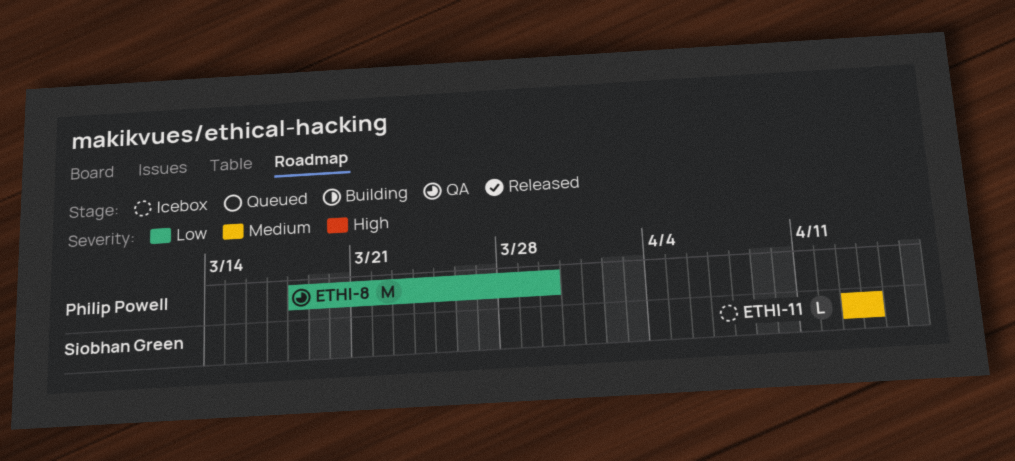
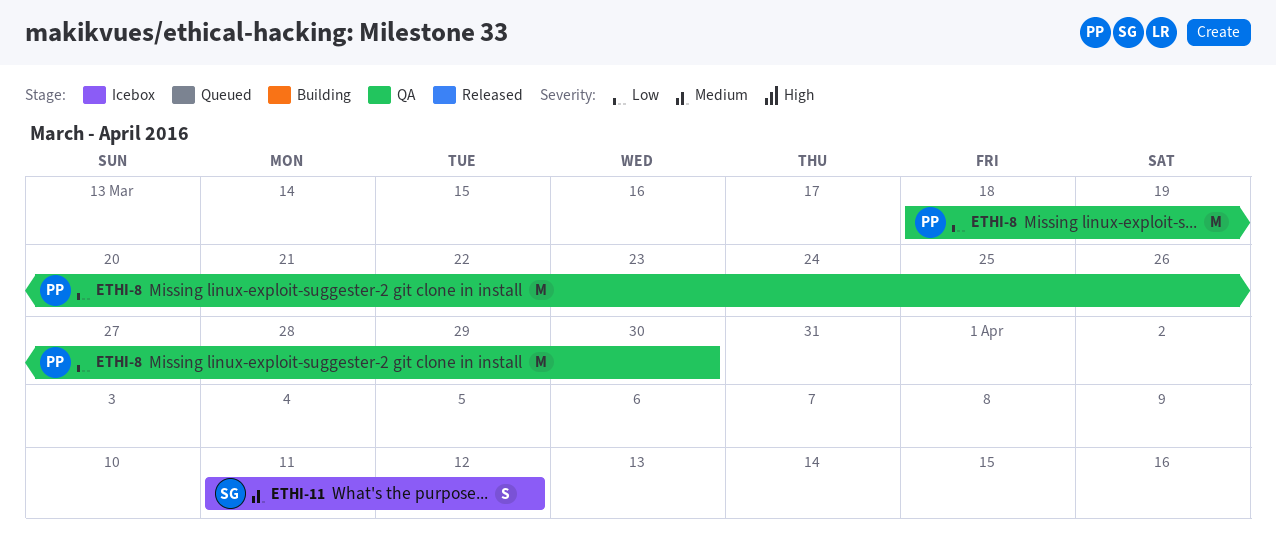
ETHI-11, estimate: L -> S
ETHI-11, start: Apr 13 -> Apr 11
ETHI-11, due: Apr 14 -> Apr 12

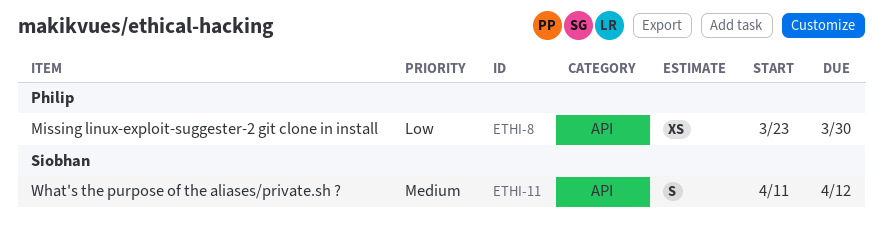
ETHI-8, estimate: M -> XS
ETHI-8, start: Mar 18 -> Mar 23

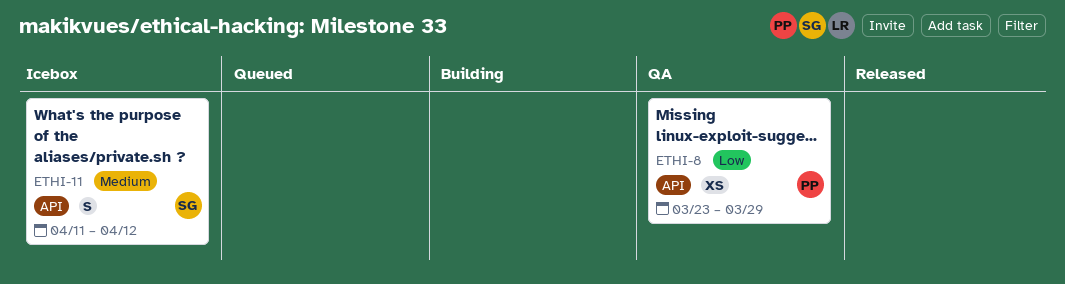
ETHI-8, due: Mar 30 -> Mar 29

